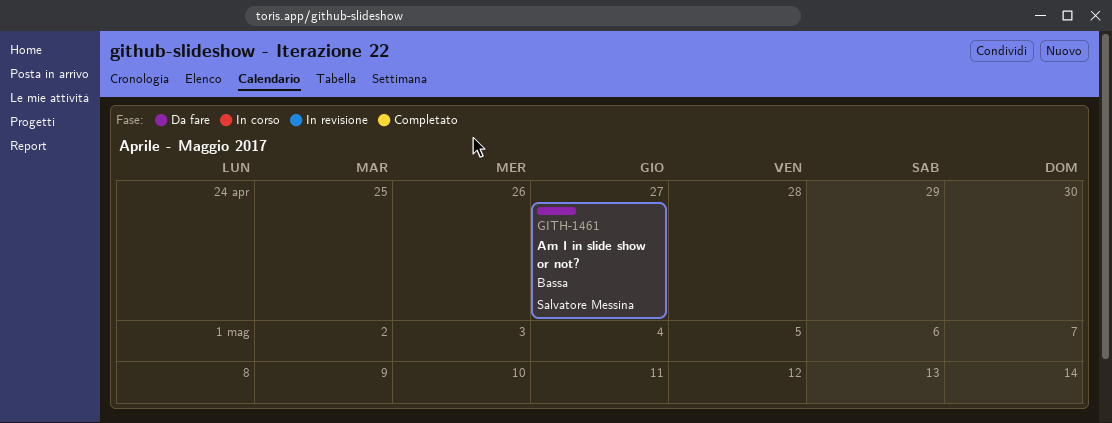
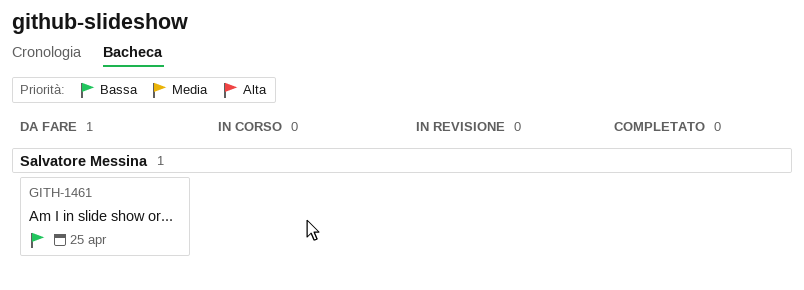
GITH-1461, due: Apr 27 -> Apr 25

